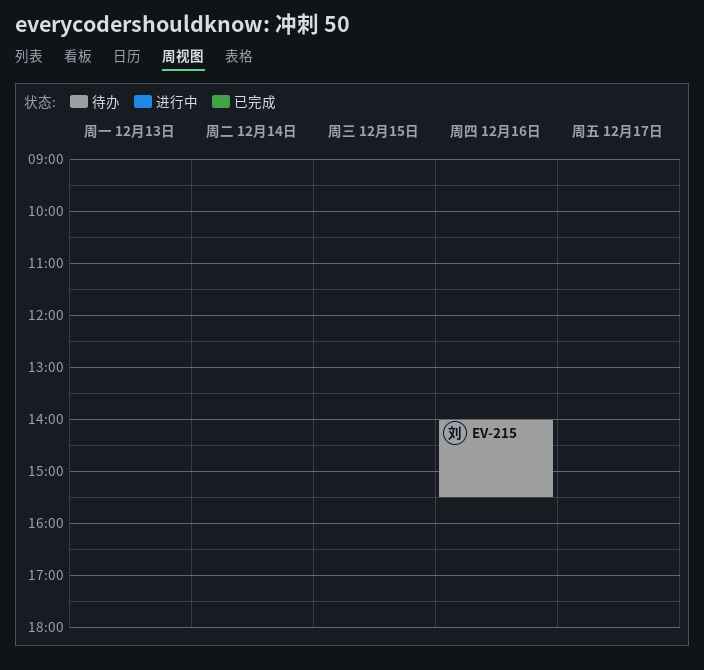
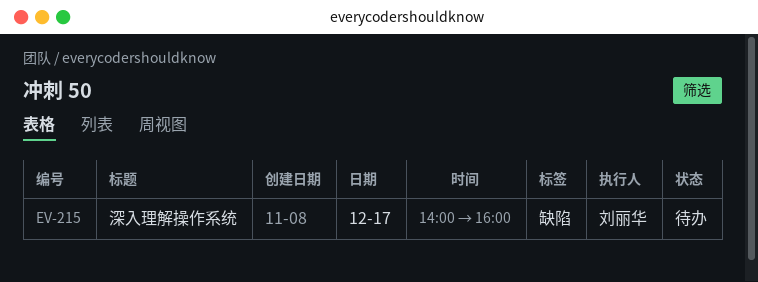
EV-215, day: Dec 16 -> Dec 17
EV-215, ends: 15:30 -> 16:00

